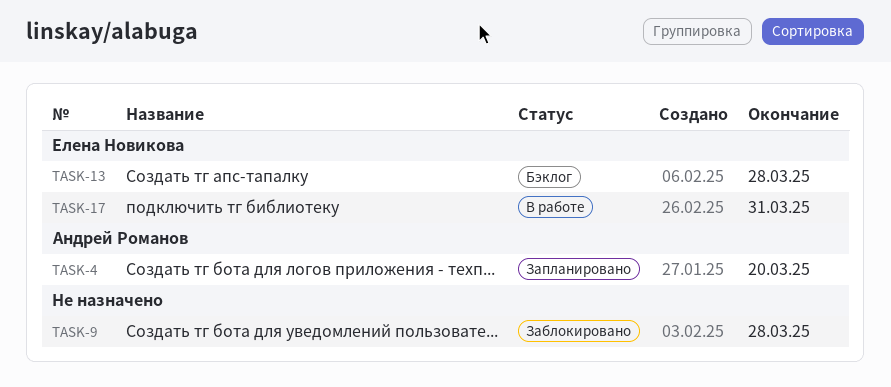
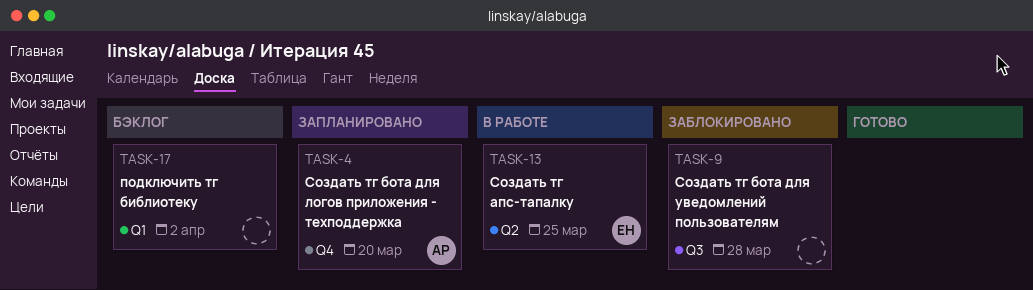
TASK-13, status: Бэклог -> В работе
TASK-13, due: Mar 28 -> Mar 25
TASK-17, status: В работе -> Бэклог
TASK-17, owner: Елена Новикова -> none
TASK-17, due: Mar 31 -> Apr 2

